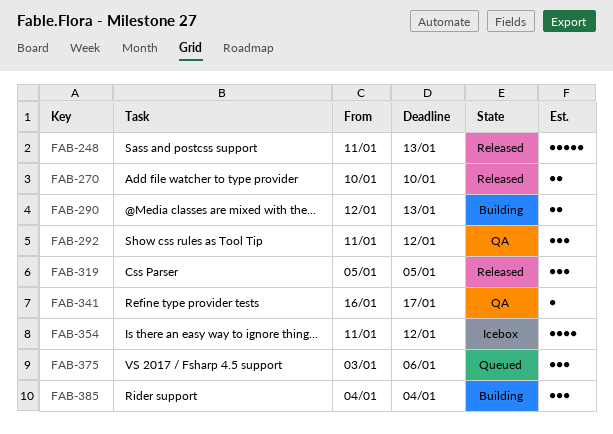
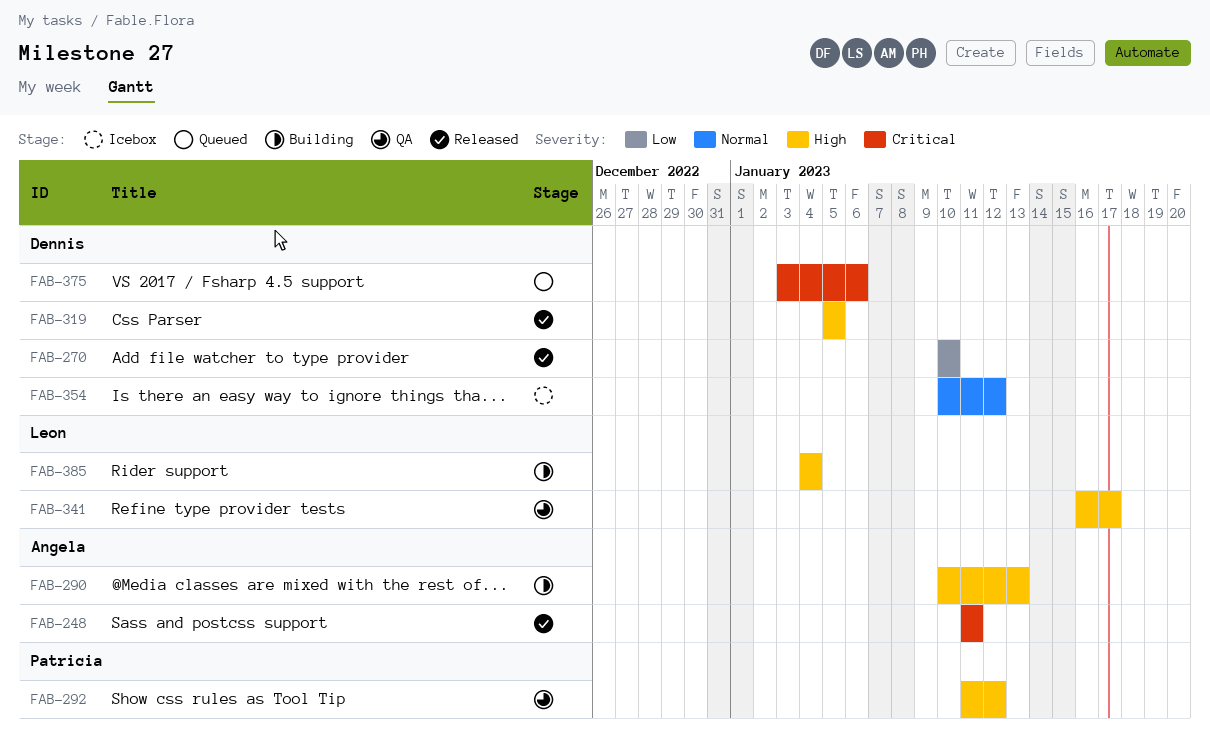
FAB-248, due: Jan 13 -> Jan 11
FAB-290, start: Jan 12 -> Jan 10
FAB-354, start: Jan 11 -> Jan 10

